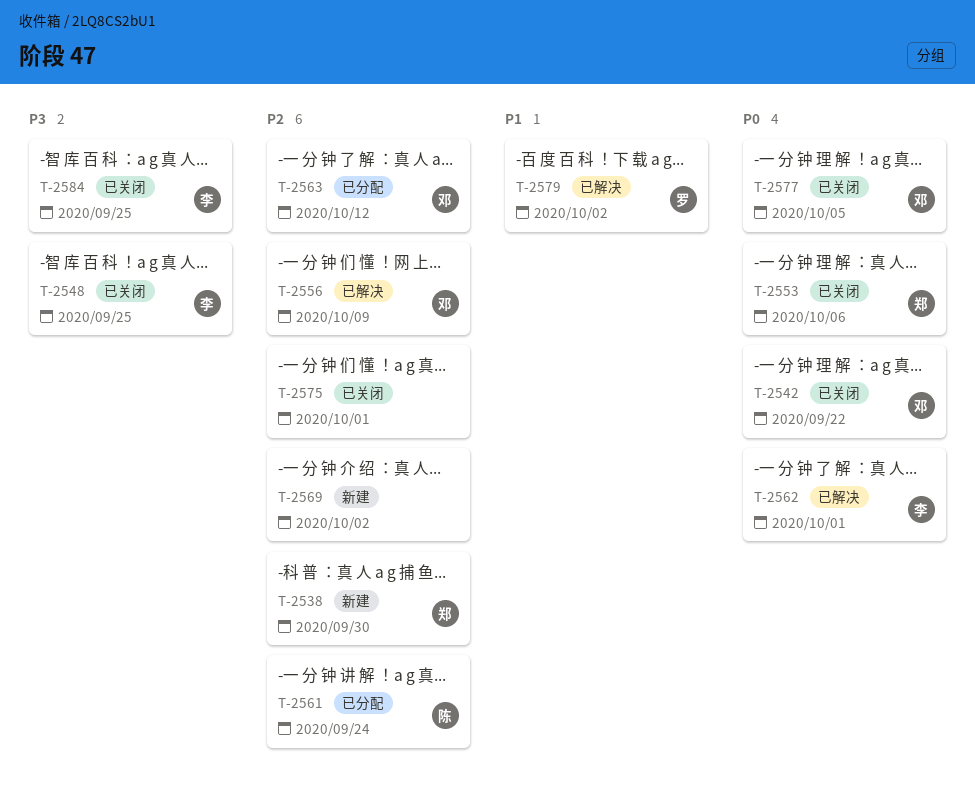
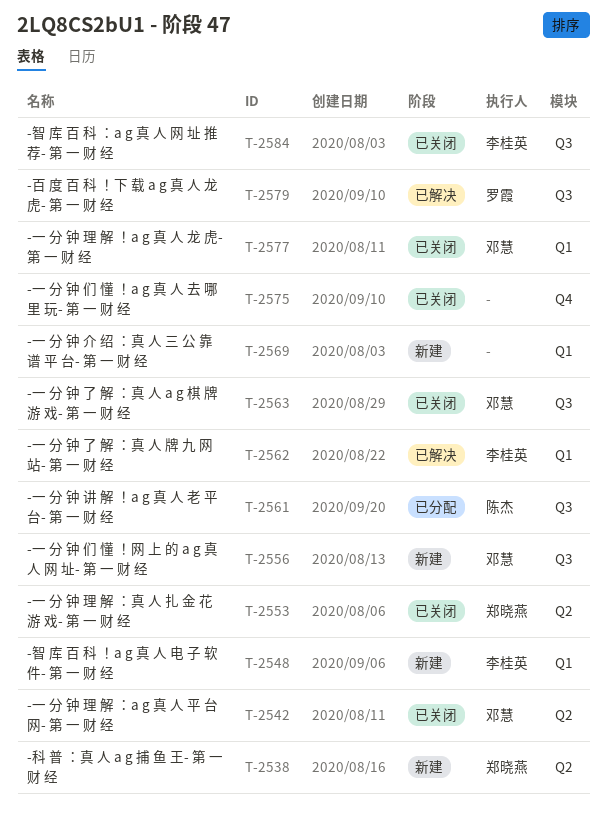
T-2548, status: 已关闭 -> 新建
T-2556, status: 已解决 -> 新建
T-2563, status: 已分配 -> 已关闭

